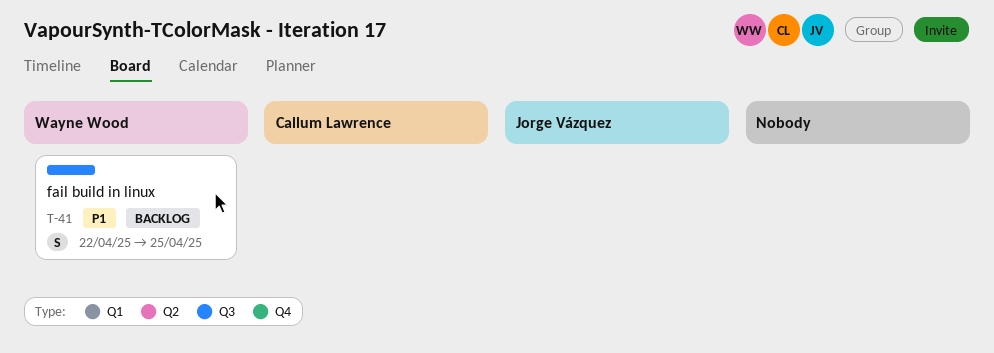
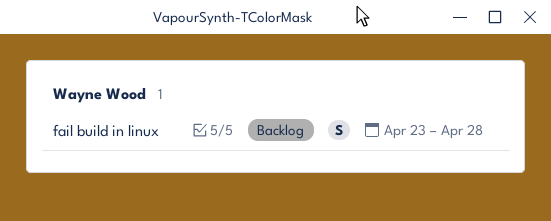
fail build in linux, start: Apr 22 -> Apr 23
fail build in linux, due: Apr 25 -> Apr 28

